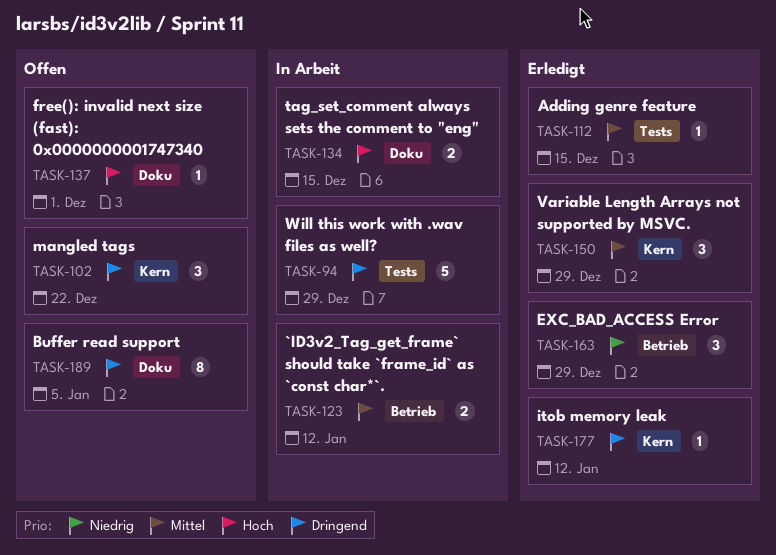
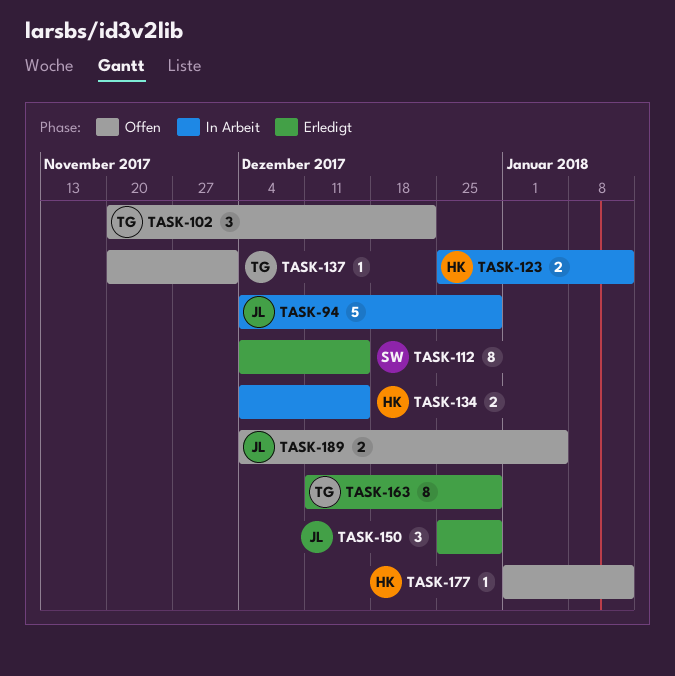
TASK-112, estimate: 1 -> 8
TASK-163, estimate: 3 -> 8
TASK-177, status: Erledigt -> Offen
TASK-189, estimate: 8 -> 2

